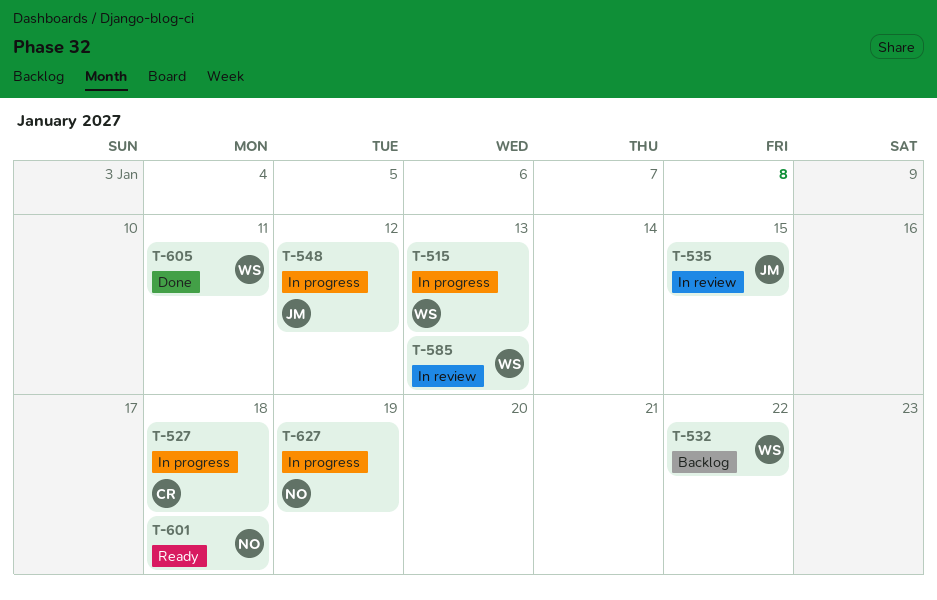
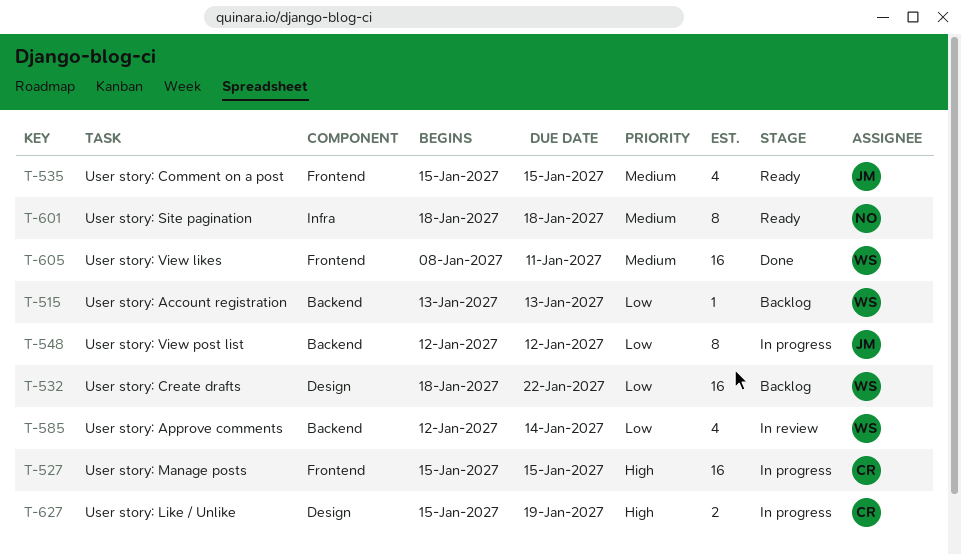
T-515, status: In progress -> Backlog
T-527, due: Jan 18 -> Jan 15
T-535, status: In review -> Ready
T-585, due: Jan 13 -> Jan 14
T-627, owner: NO -> CR

